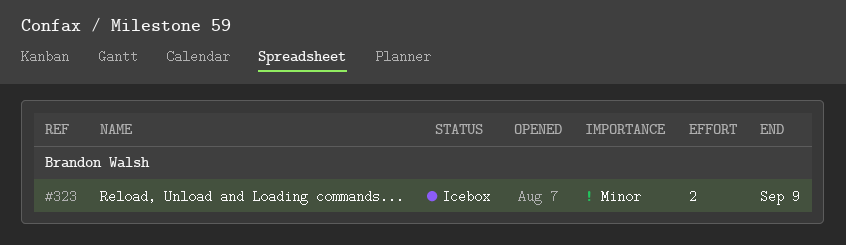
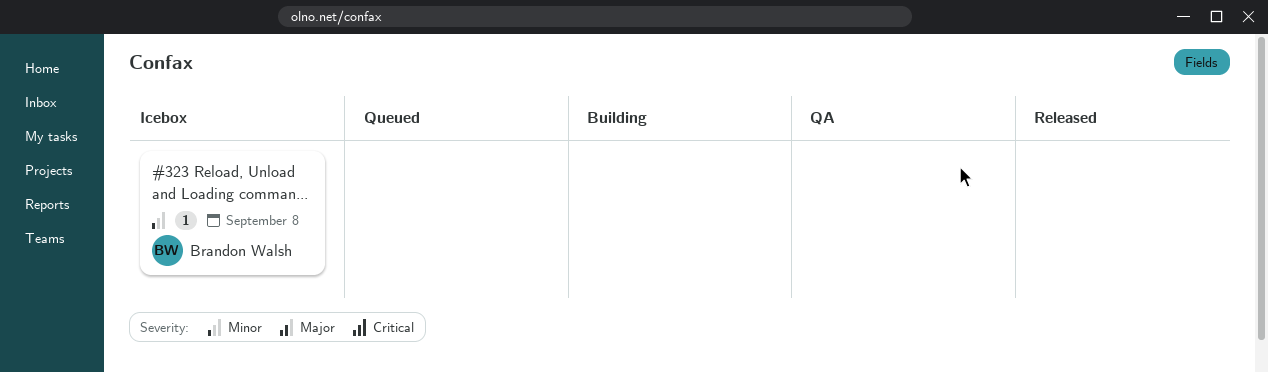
#323, estimate: 2 -> 1
#323, due: Sep 9 -> Sep 8

